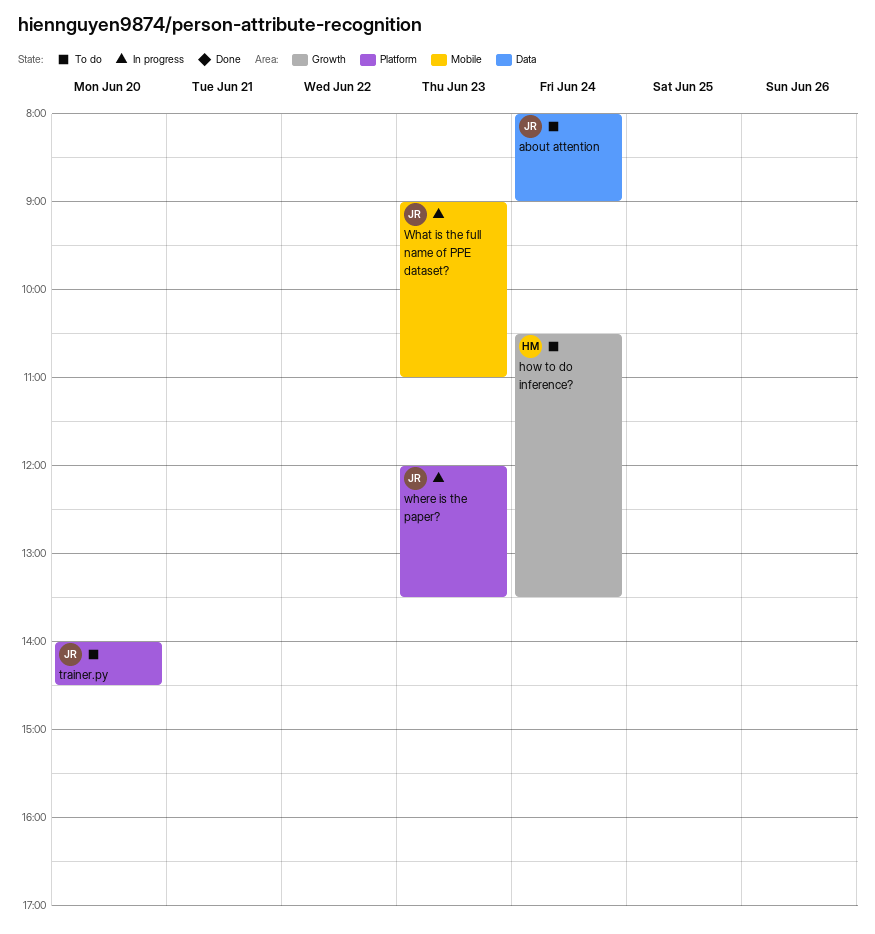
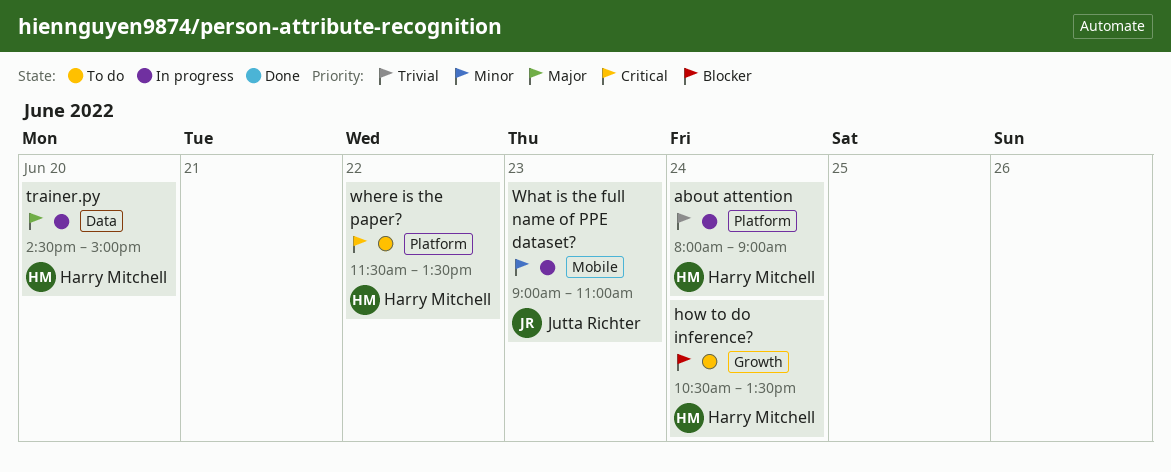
about attention, status: To do -> In progress
about attention, owner: Jutta Richter -> Harry Mitchell
about attention, label: Data -> Platform
trainer.py, status: To do -> In progress
trainer.py, owner: Jutta Richter -> Harry Mitchell
trainer.py, label: Platform -> Data
trainer.py, begins: 14:00 -> 14:30
trainer.py, ends: 14:30 -> 15:00
where is the paper?, status: In progress -> To do
where is the paper?, owner: Jutta Richter -> Harry Mitchell
where is the paper?, day: Jun 23 -> Jun 22
where is the paper?, begins: 12:00 -> 11:30

